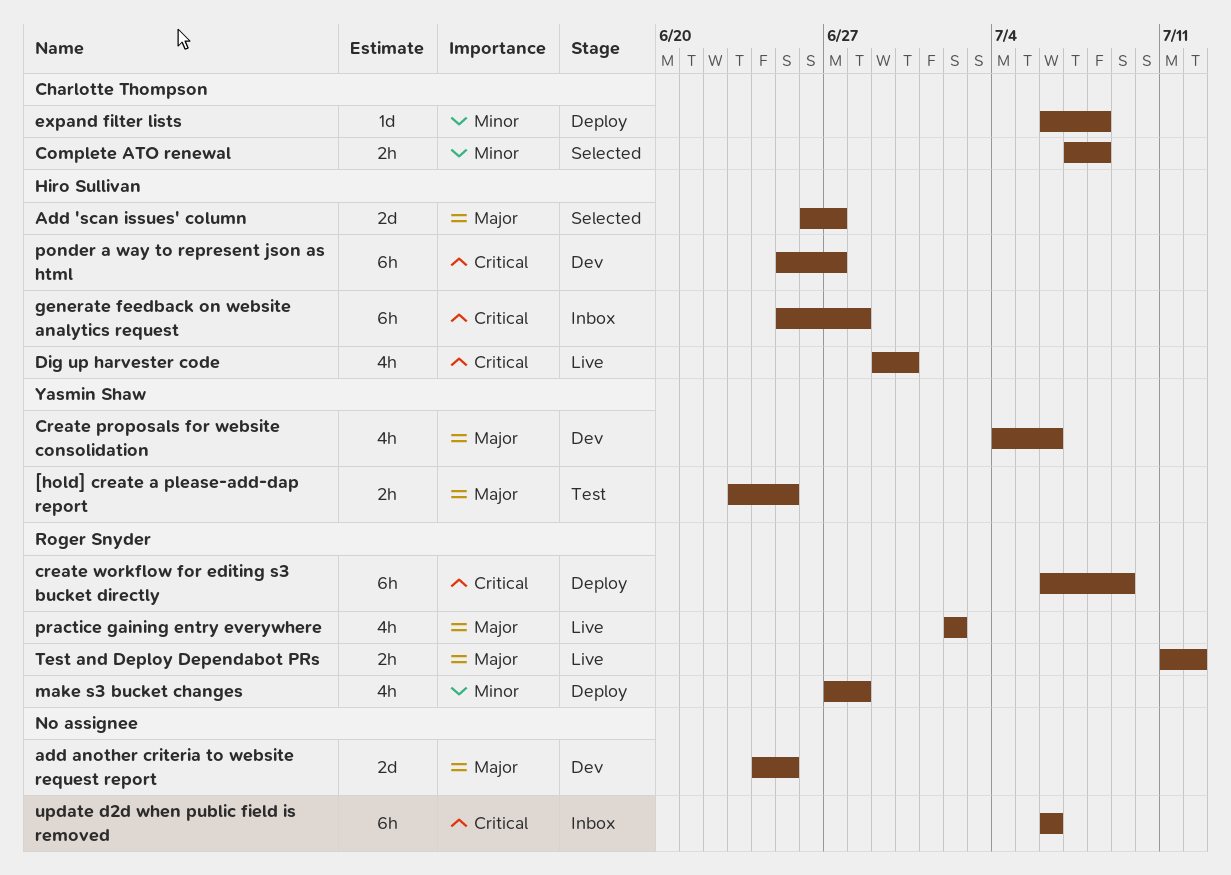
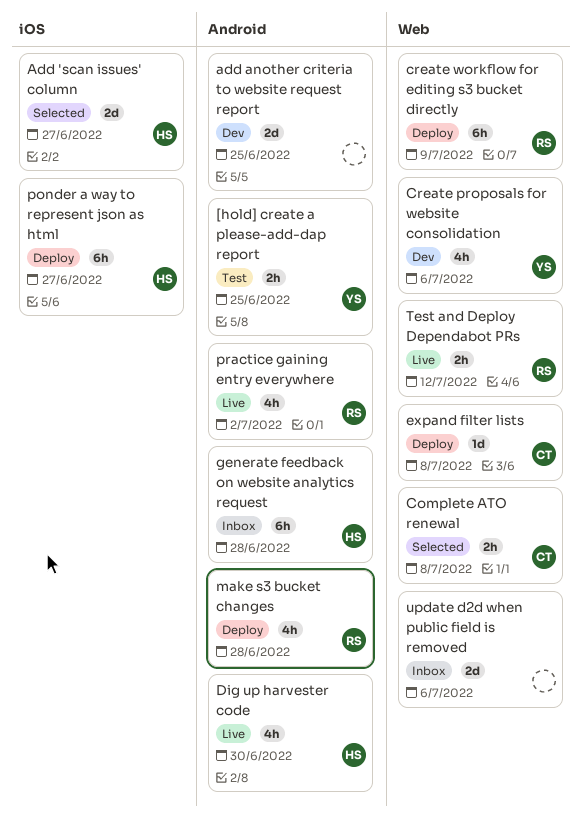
ponder a way to represent json as html, status: Dev -> Deploy
update d2d when public field is removed, estimate: 6h -> 2d

